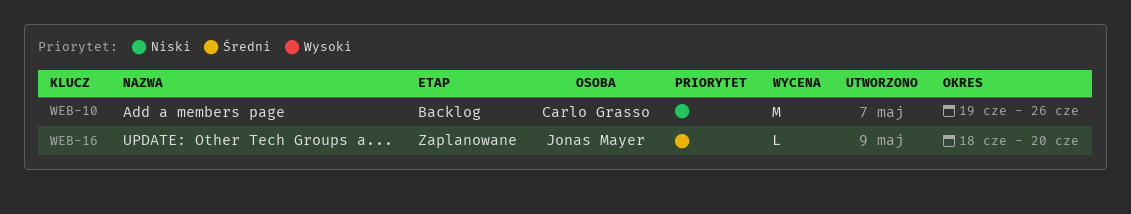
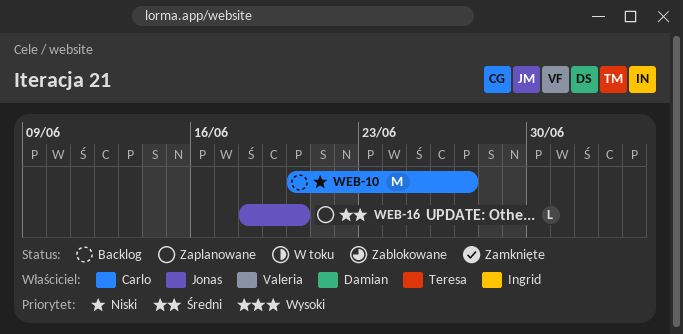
WEB-10, start: Jun 19 -> Jun 20
WEB-10, due: Jun 26 -> Jun 27

